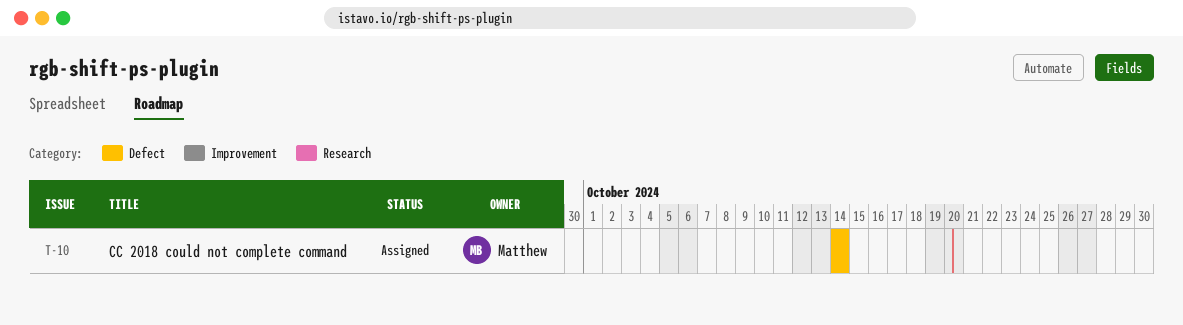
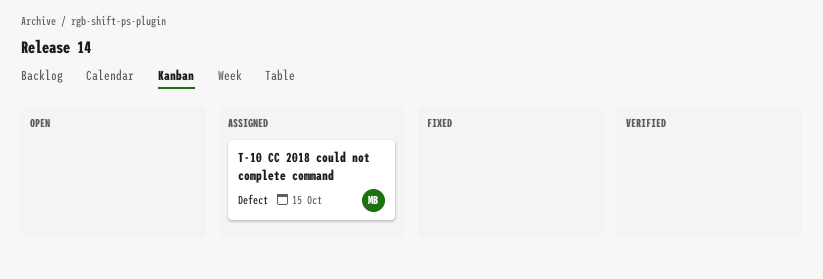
T-10, due: Oct 14 -> Oct 15

